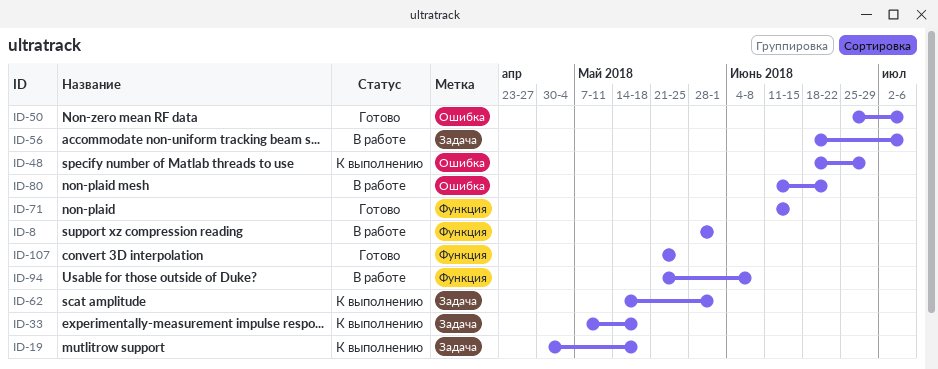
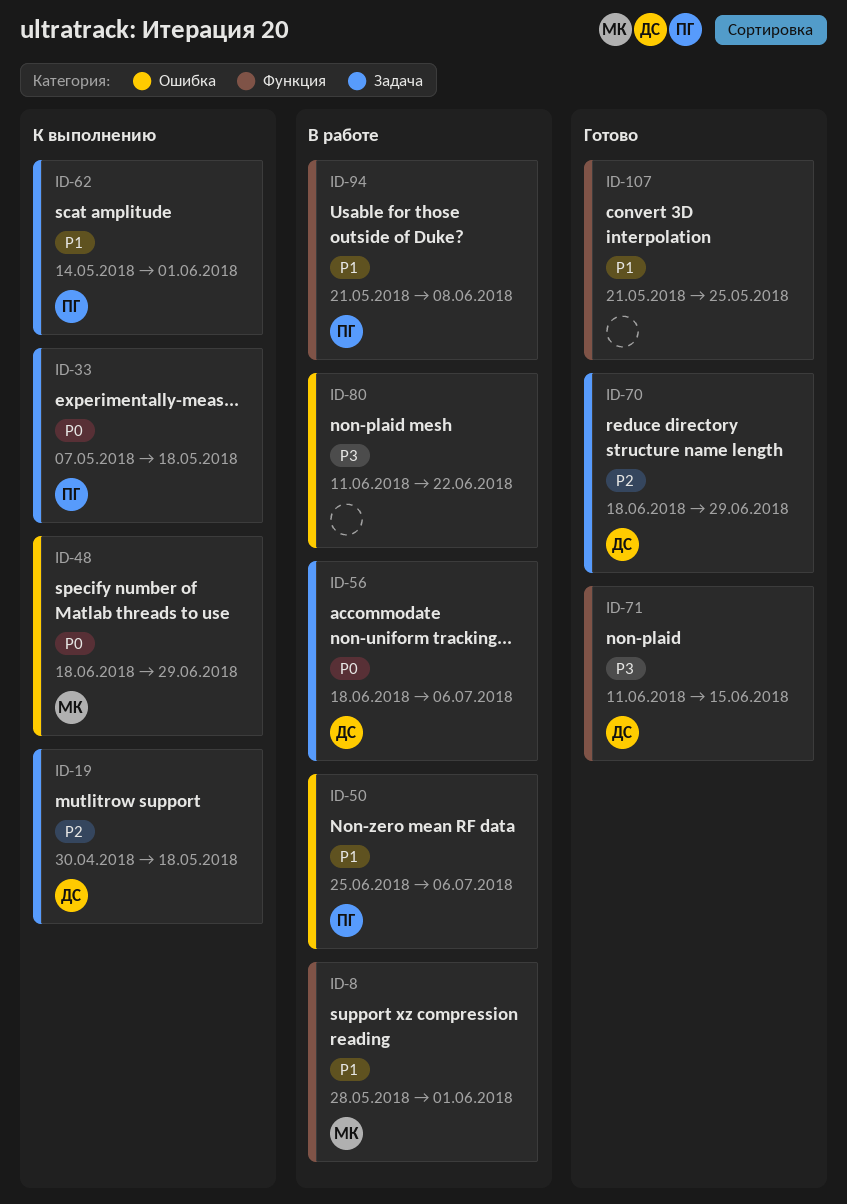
ID-50, status: Готово -> В работе
ID-70: none -> present

